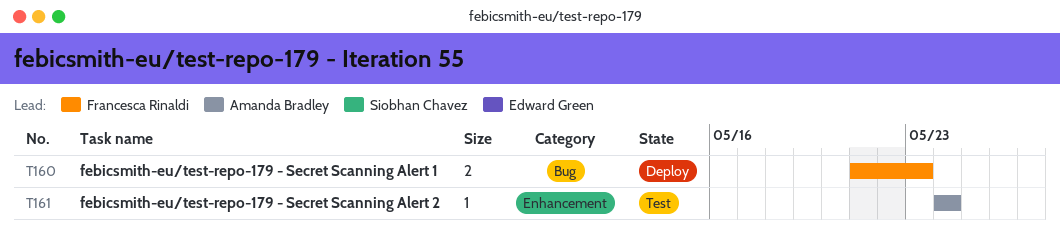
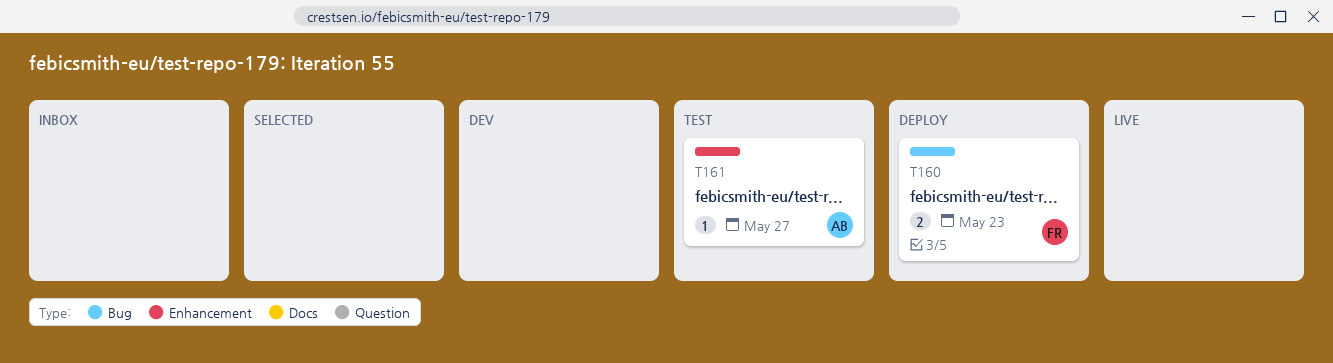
T161, due: May 24 -> May 27

